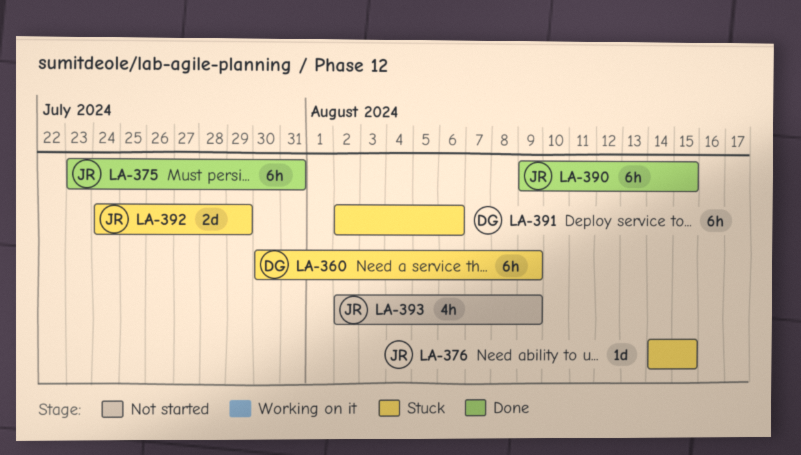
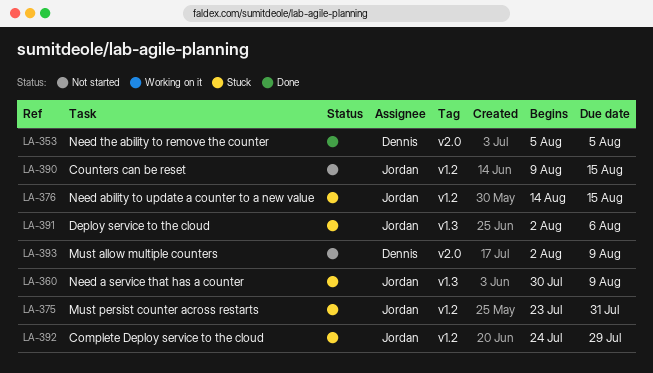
LA-353: none -> present
LA-360, owner: Dennis -> Jordan
LA-375, status: Done -> Stuck
LA-390, status: Done -> Not started
LA-391, owner: Dennis -> Jordan
LA-393, owner: Jordan -> Dennis

